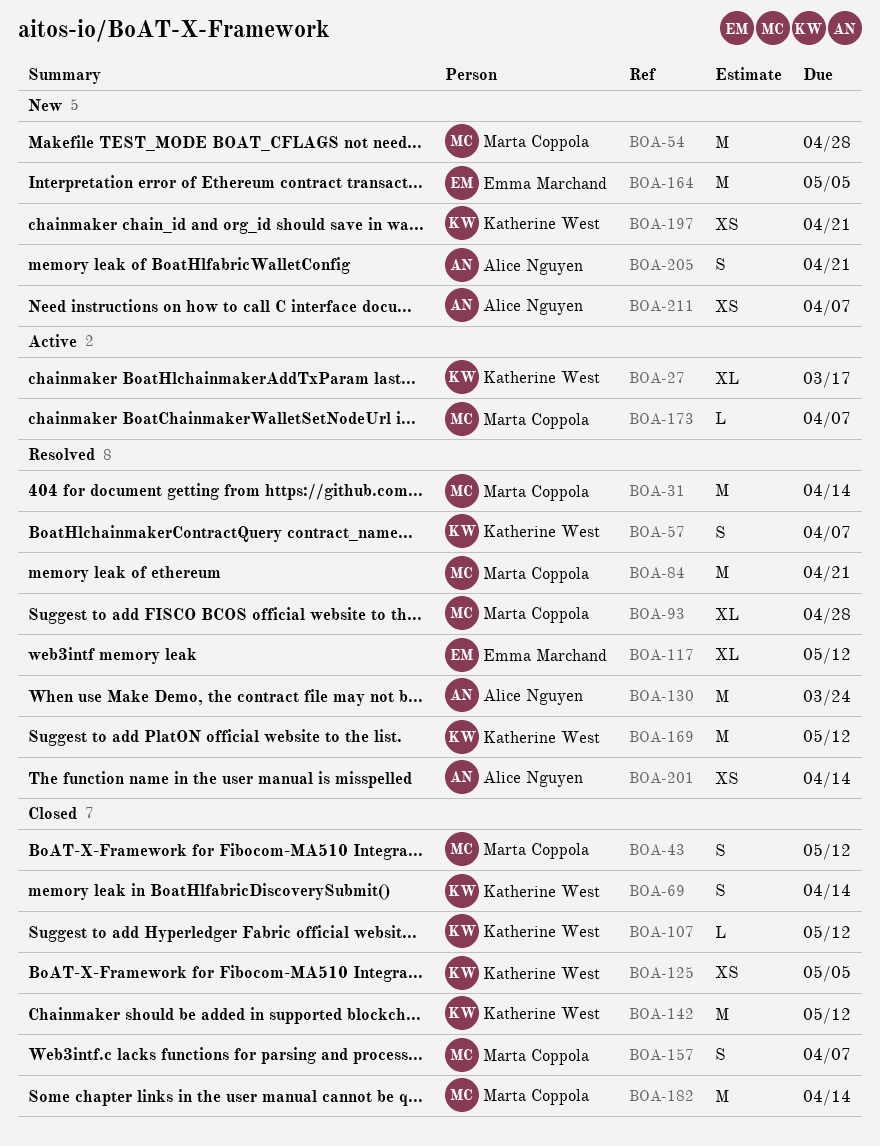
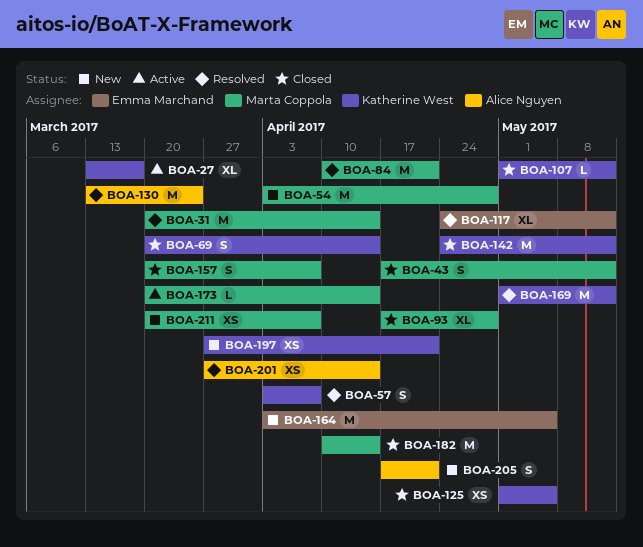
BOA-93, status: Resolved -> Closed
BOA-173, due: Apr 7 -> Apr 14
BOA-211, owner: Alice Nguyen -> Marta Coppola

